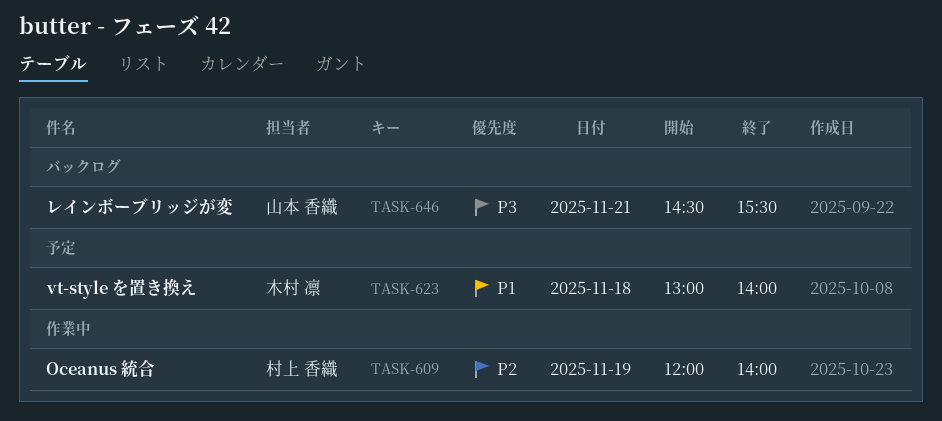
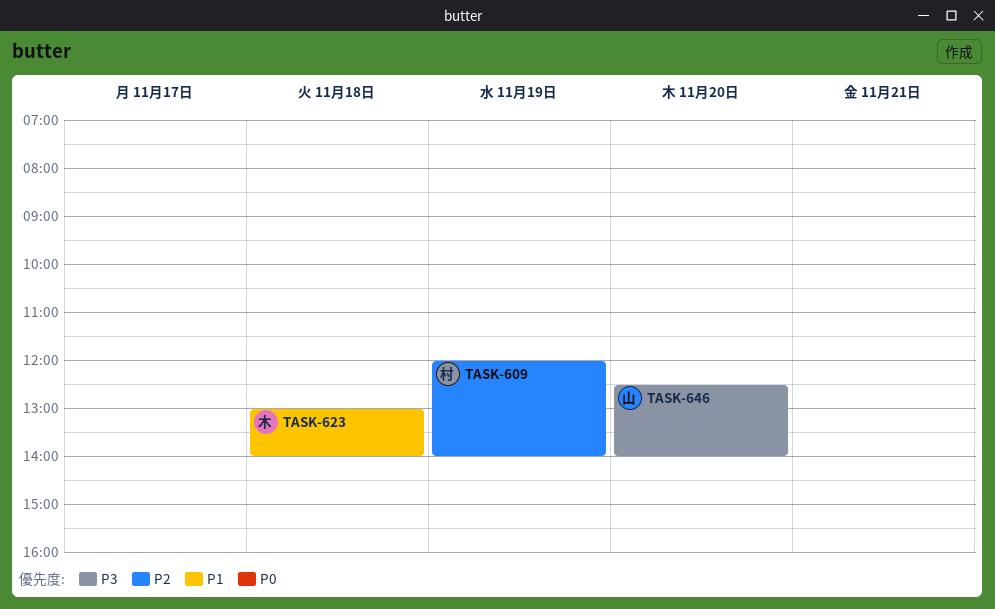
TASK-646, day: Nov 21 -> Nov 20
TASK-646, begins: 14:30 -> 12:30
TASK-646, ends: 15:30 -> 14:00

